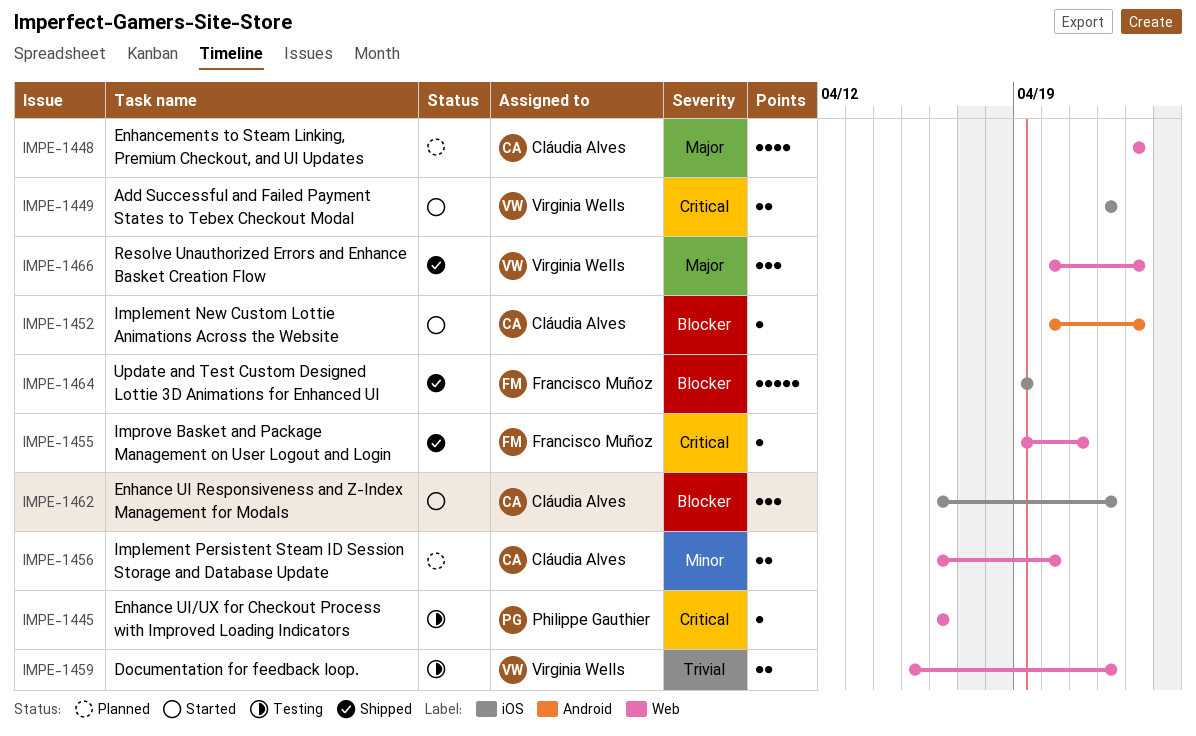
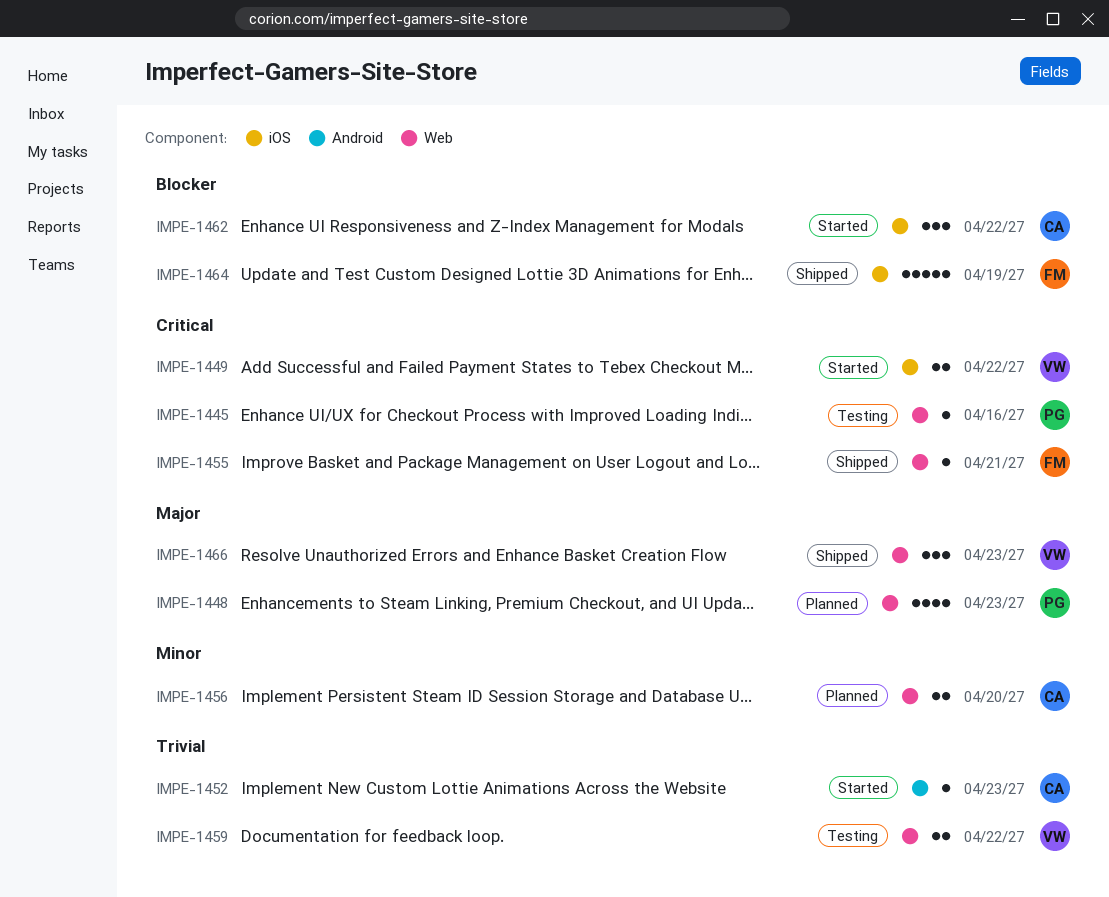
IMPE-1448, owner: Cláudia Alves -> Philippe Gauthier
IMPE-1452, priority: Blocker -> Trivial

